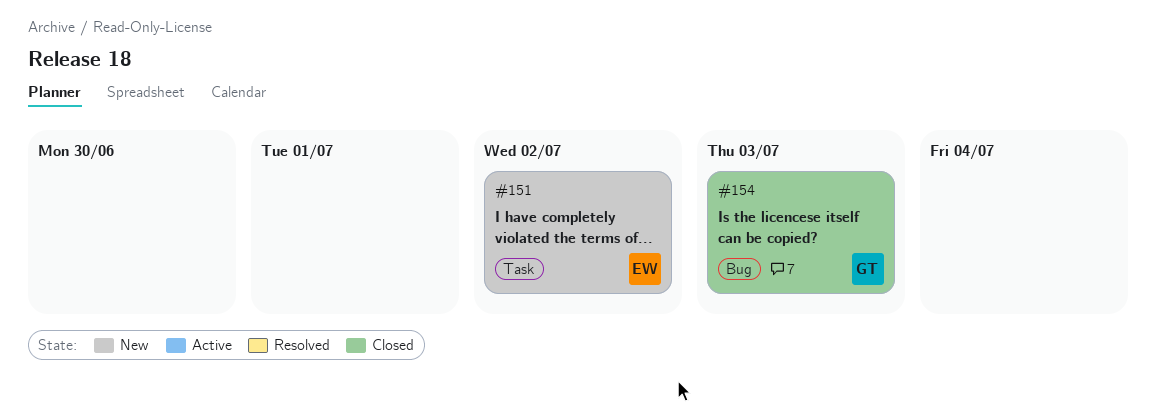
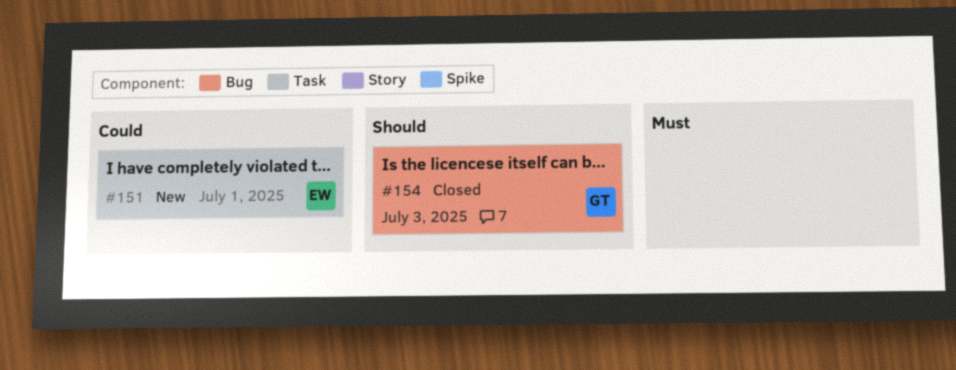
#151, due: Jul 2 -> Jul 1

